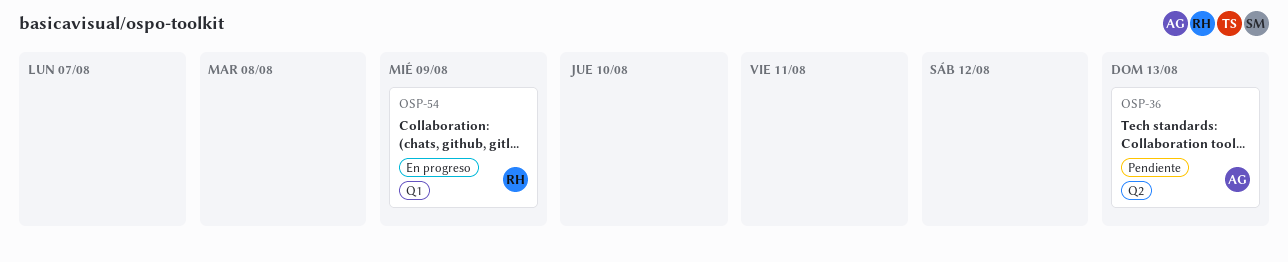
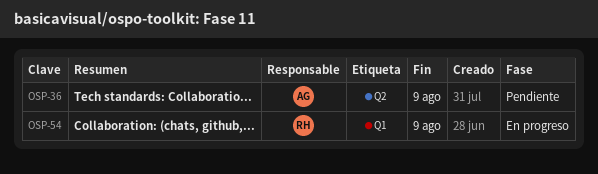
OSP-36, due: Aug 13 -> Aug 9

